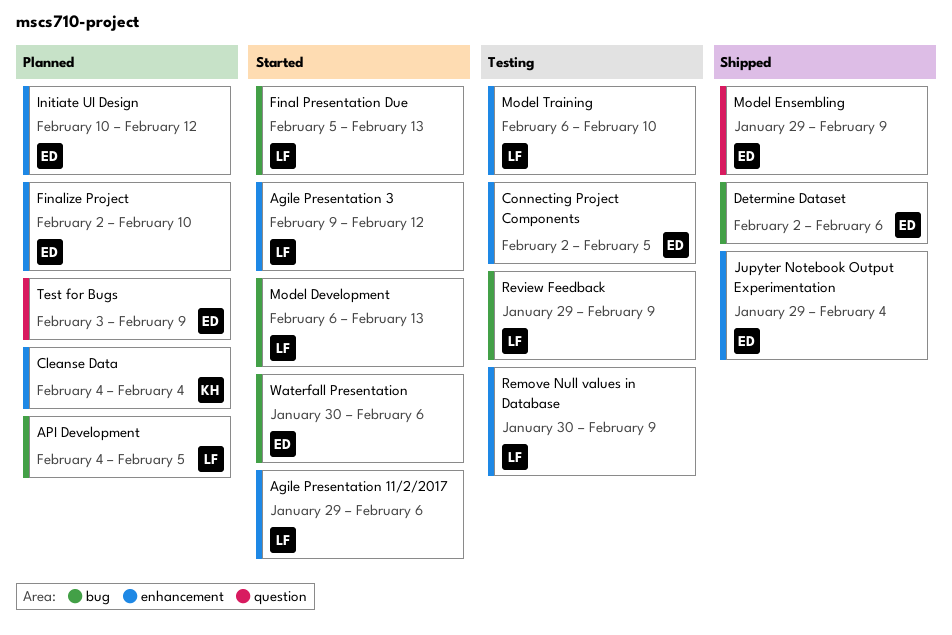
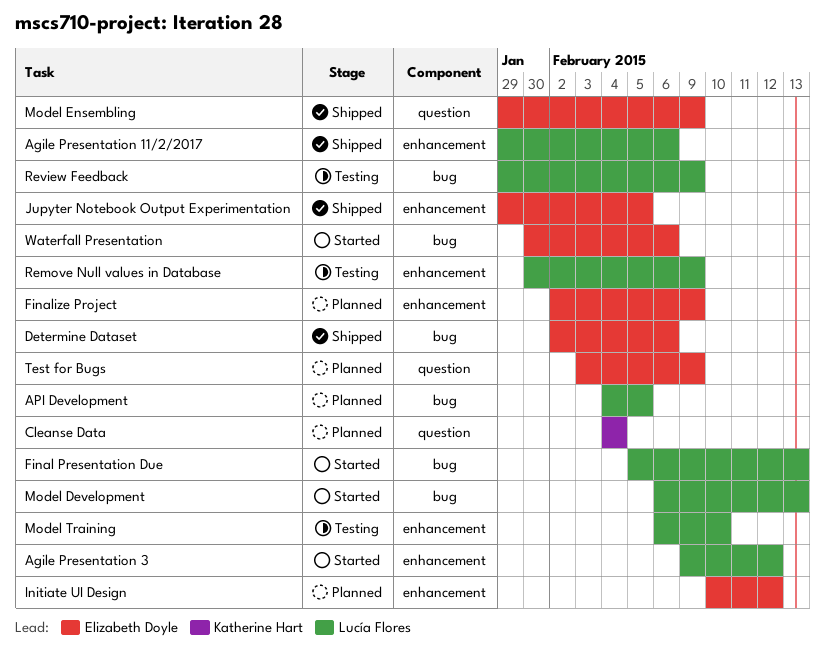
Agile Presentation 11/2/2017, status: Started -> Shipped
Cleanse Data, label: enhancement -> question
Connecting Project Components: present -> none
Finalize Project, due: Feb 10 -> Feb 9
Jupyter Notebook Output Experimentation, due: Feb 4 -> Feb 5

